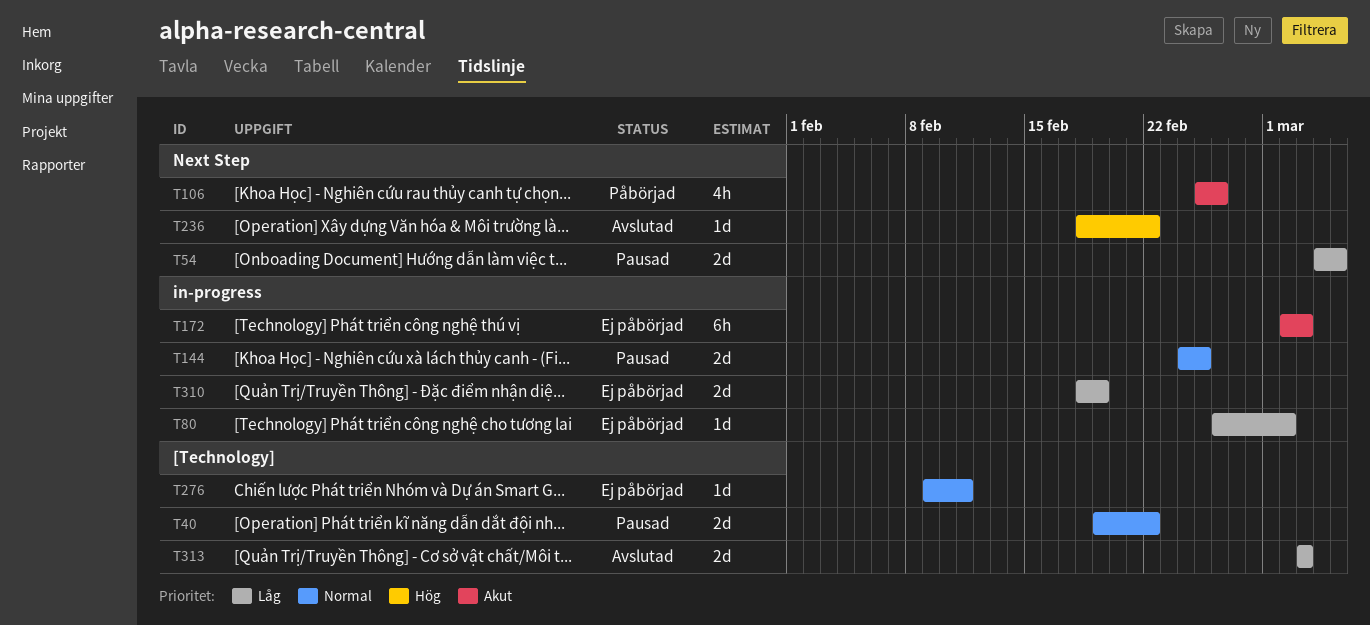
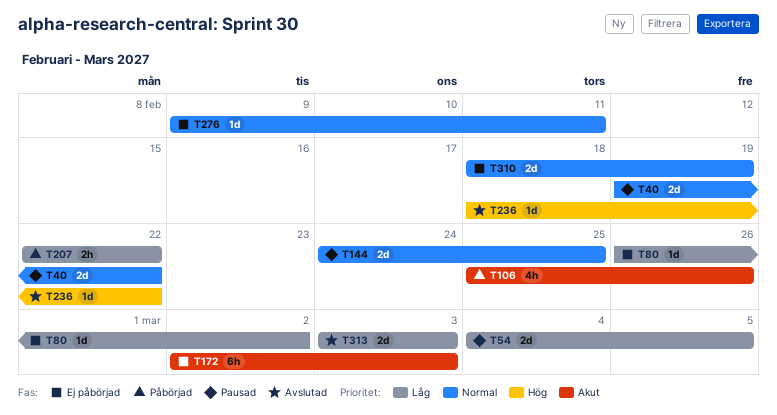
T207: none -> present
T310, priority: Låg -> Normal

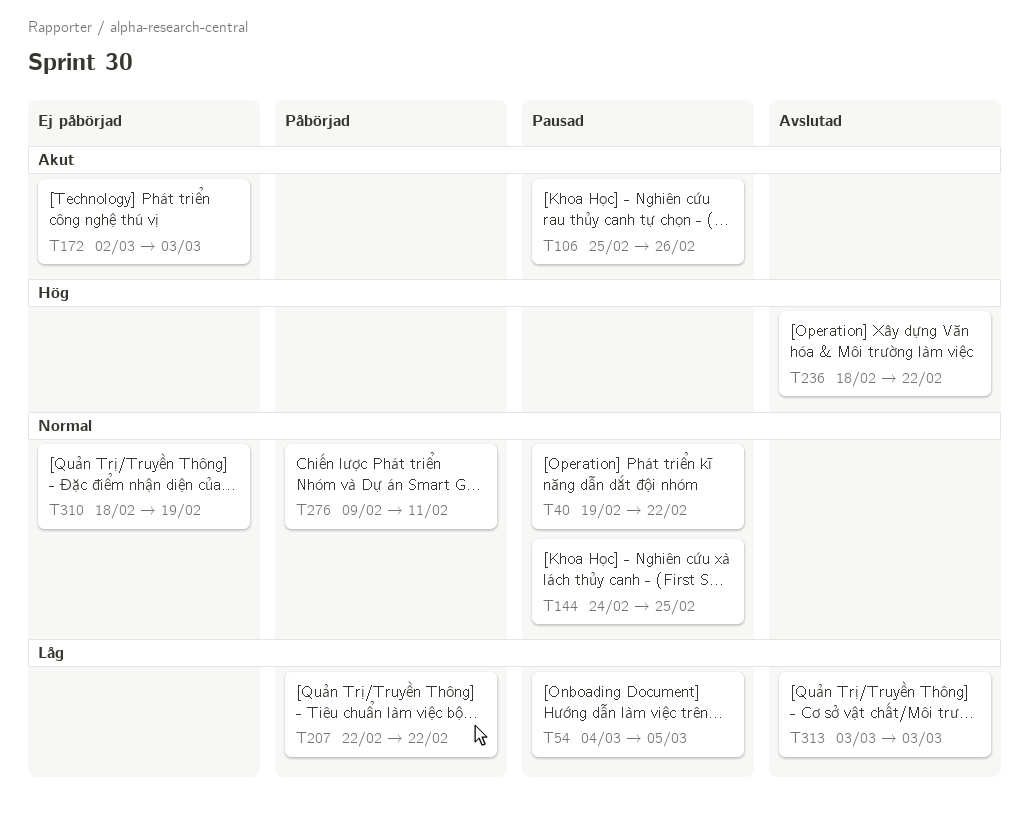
T80: present -> none
T106, status: Påbörjad -> Pausad
T276, status: Ej påbörjad -> Påbörjad

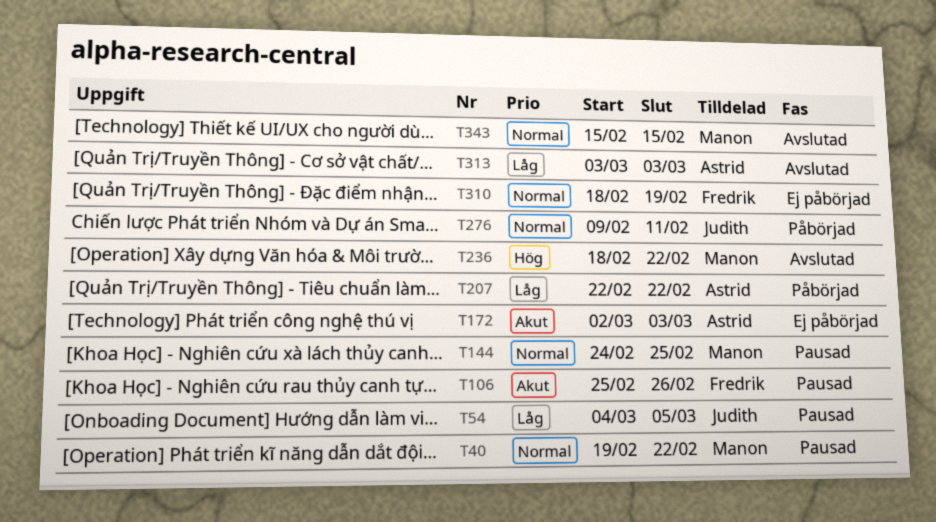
T343: none -> present

